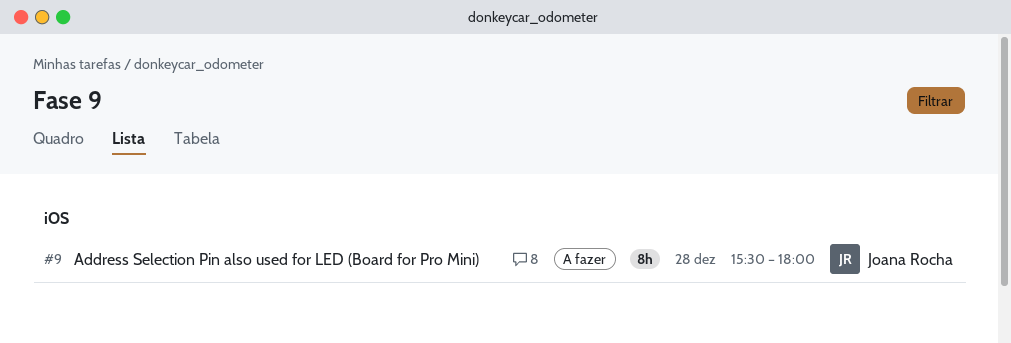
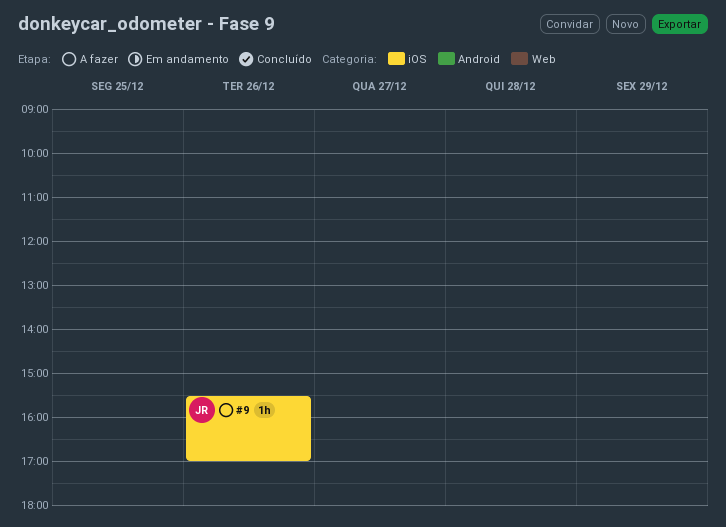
#9, estimate: 8h -> 1h
#9, day: Dec 28 -> Dec 26
#9, ends: 18:00 -> 17:00

